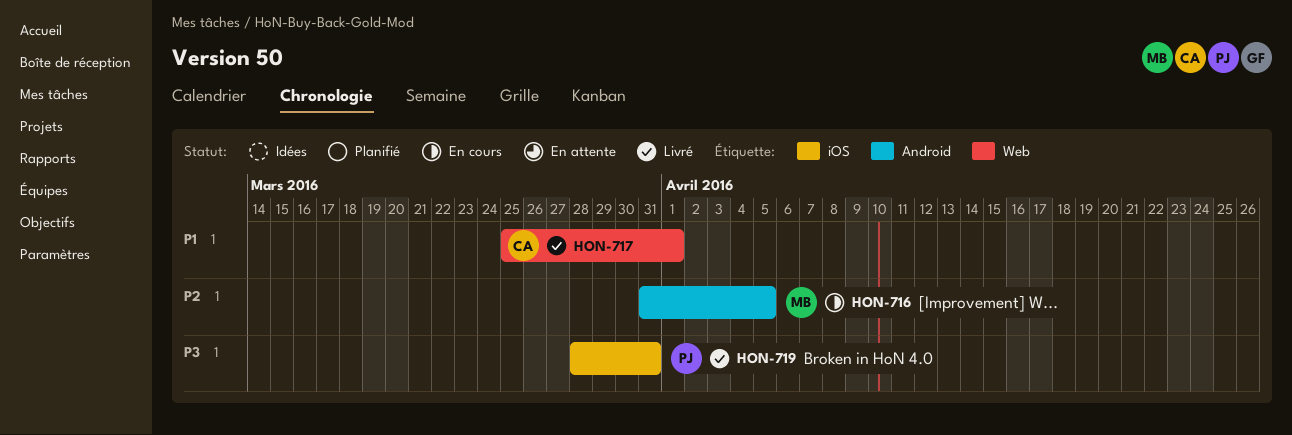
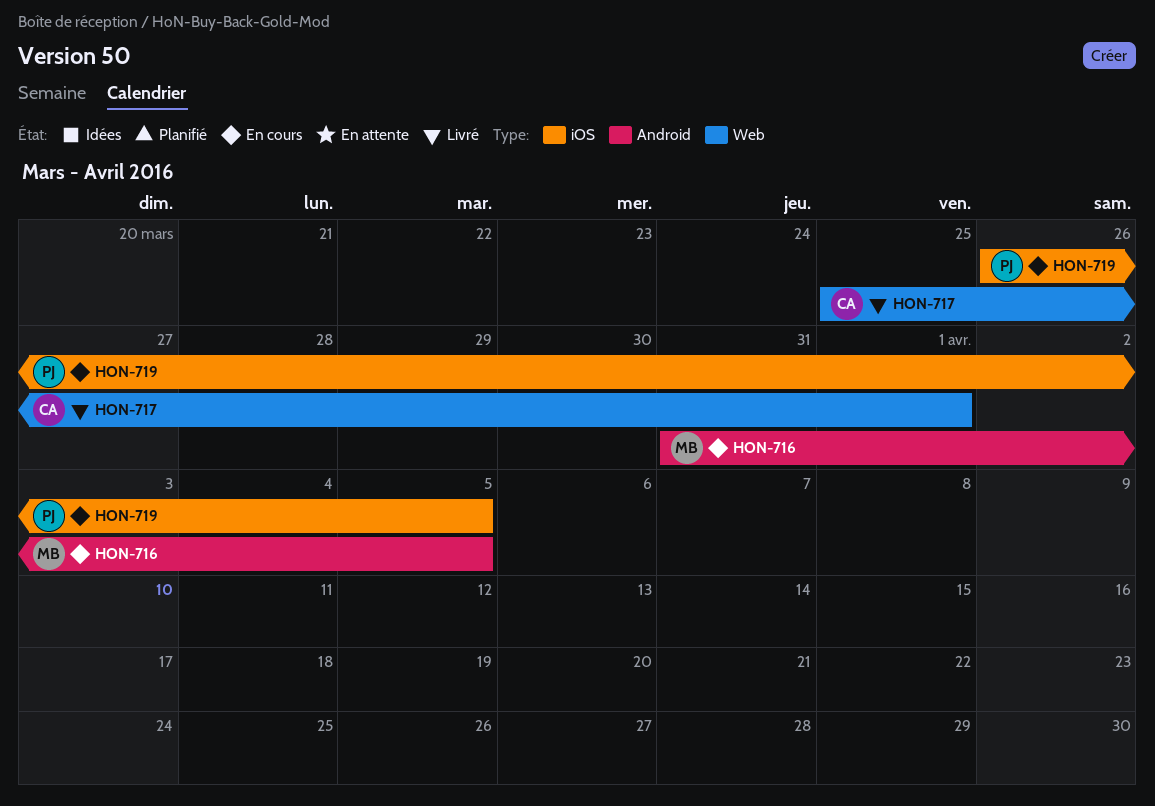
HON-719, status: Livré -> En cours
HON-719, start: Mar 28 -> Mar 26
HON-719, due: Mar 31 -> Apr 5

